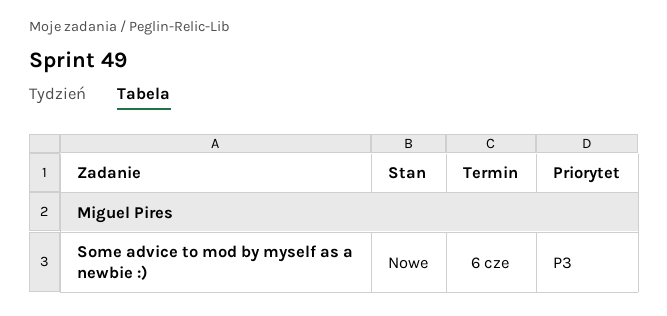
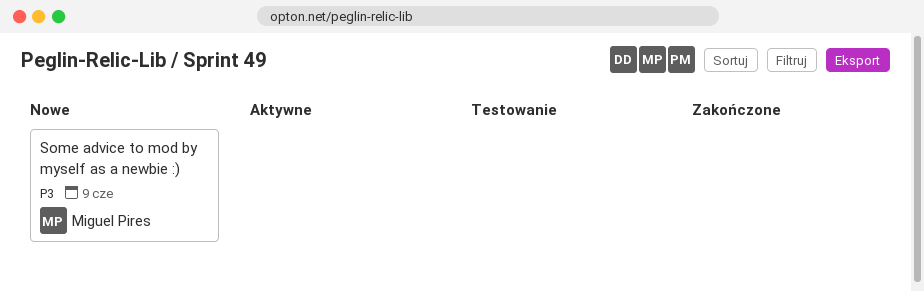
Some advice to mod by myself as a newbie :), due: Jun 6 -> Jun 9

